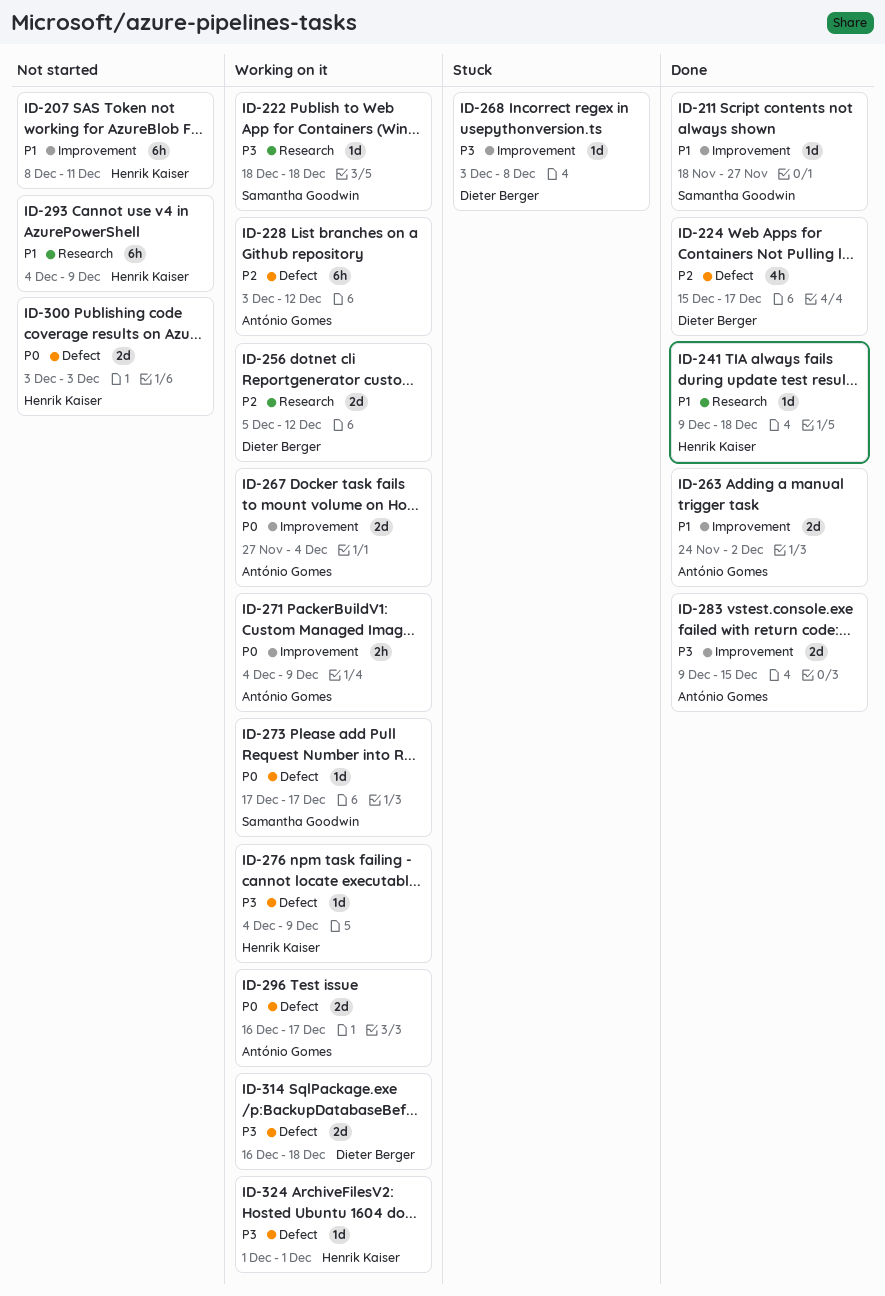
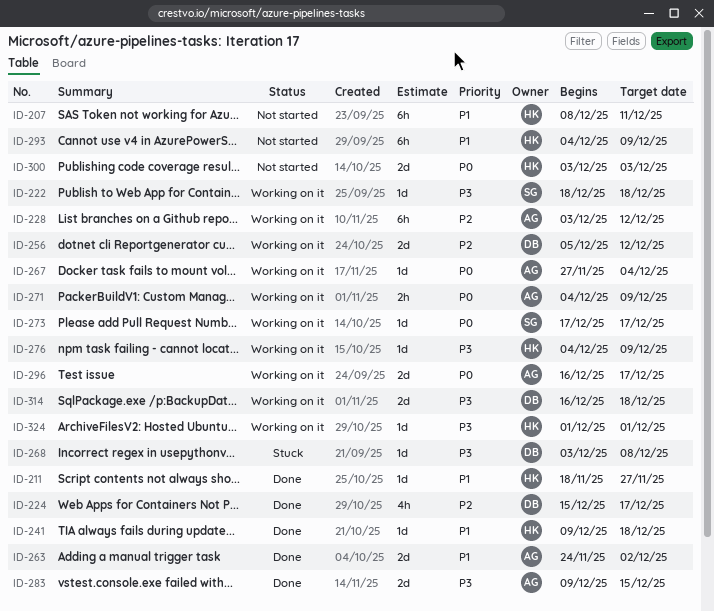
ID-211, owner: Samantha Goodwin -> Henrik Kaiser
ID-267, estimate: 2d -> 1d

